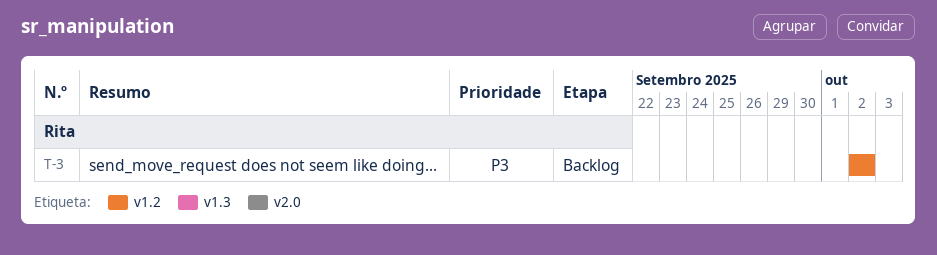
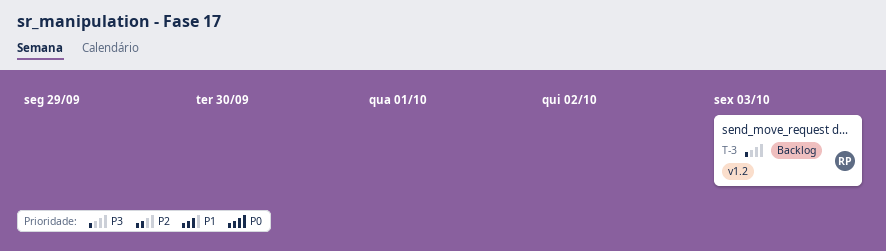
T-3, due: Oct 2 -> Oct 3

